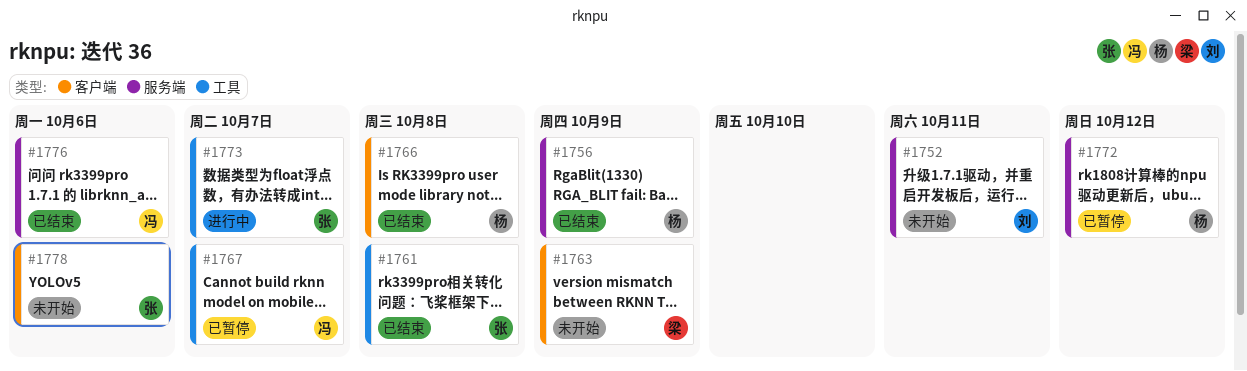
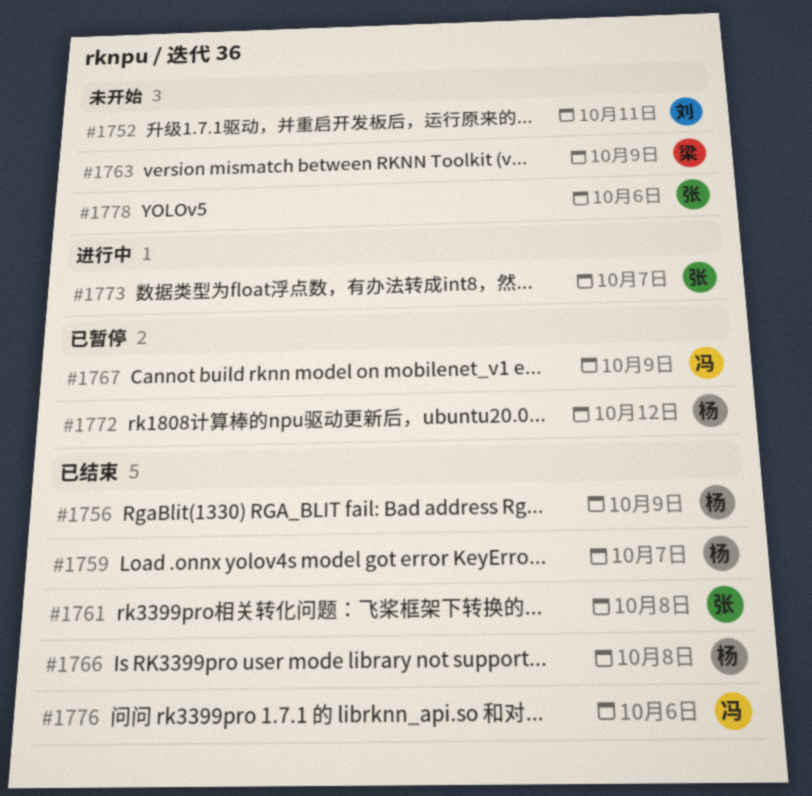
#1759: none -> present
#1767, due: Oct 7 -> Oct 9

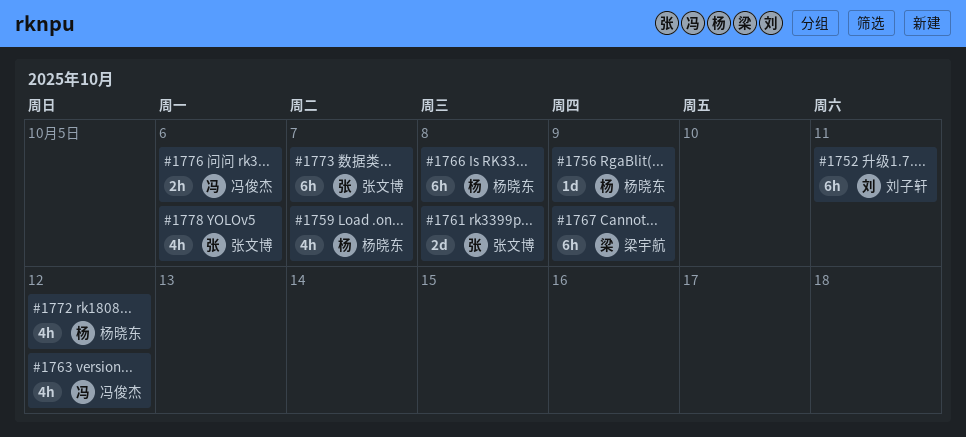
#1763, owner: 梁宇航 -> 冯俊杰
#1763, due: Oct 9 -> Oct 12
#1767, owner: 冯俊杰 -> 梁宇航

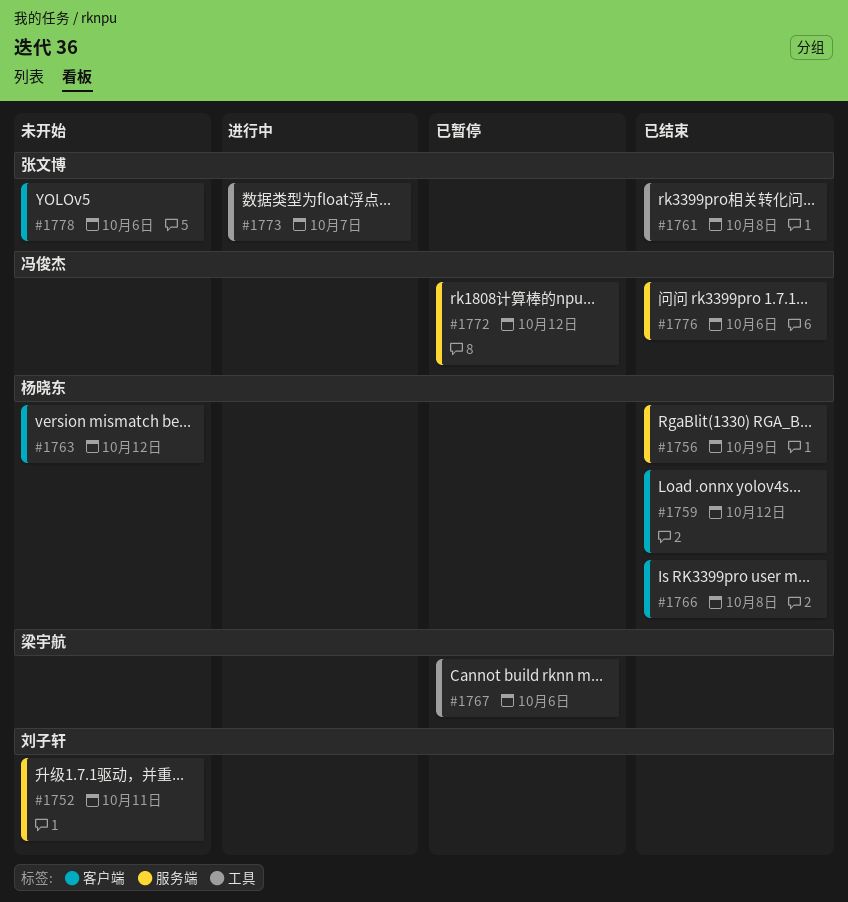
#1759, due: Oct 7 -> Oct 12
#1763, owner: 冯俊杰 -> 杨晓东
#1767, due: Oct 9 -> Oct 6
#1772, owner: 杨晓东 -> 冯俊杰

